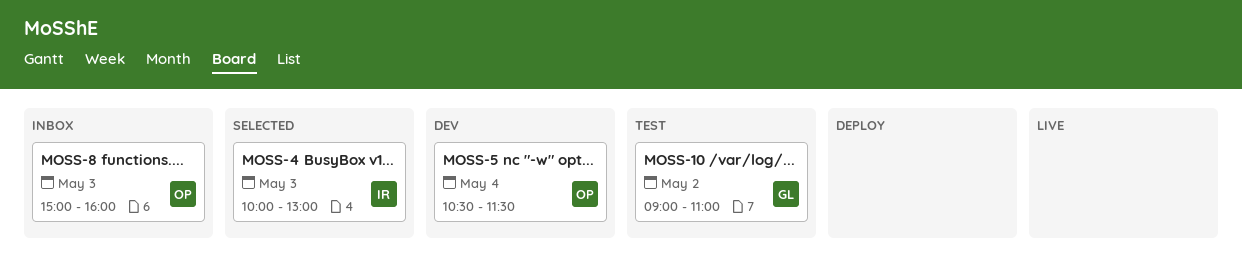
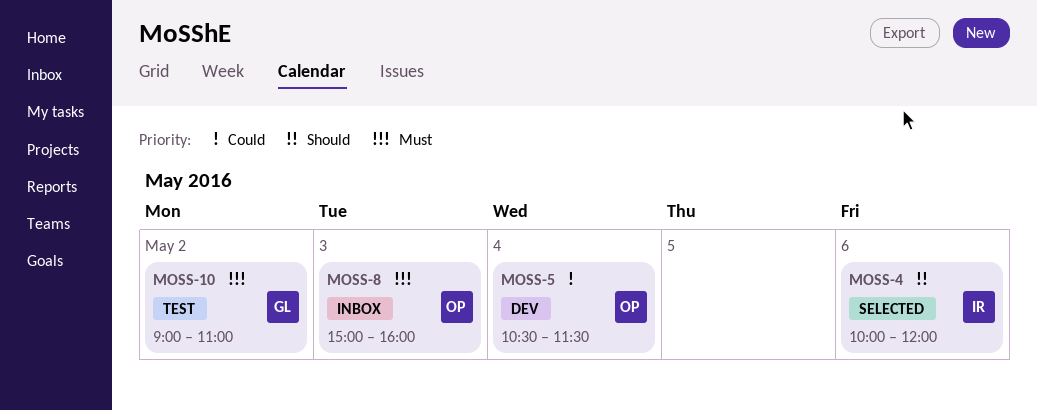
MOSS-4, day: May 3 -> May 6
MOSS-4, ends: 13:00 -> 12:00

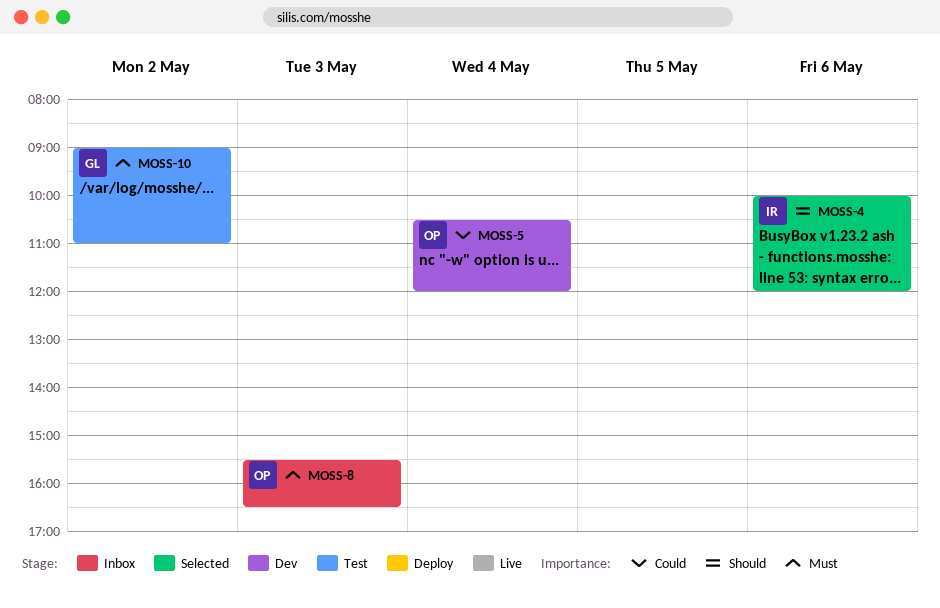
MOSS-5, ends: 11:30 -> 12:00
MOSS-8, begins: 15:00 -> 15:30
MOSS-8, ends: 16:00 -> 16:30

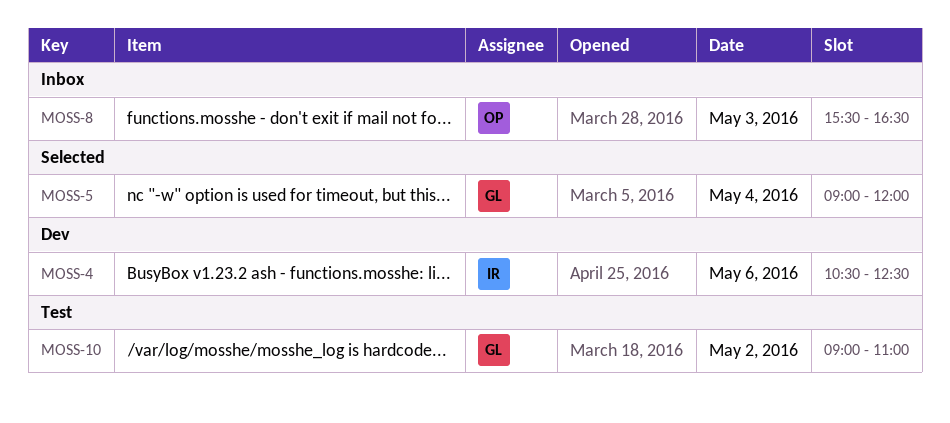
MOSS-4, status: Selected -> Dev
MOSS-4, begins: 10:00 -> 10:30
MOSS-4, ends: 12:00 -> 12:30
MOSS-5, status: Dev -> Selected
MOSS-5, owner: OP -> GL
MOSS-5, begins: 10:30 -> 09:00

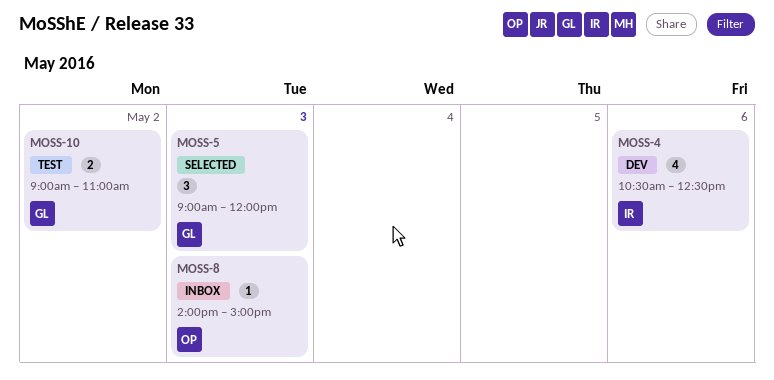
MOSS-5, day: May 4 -> May 3
MOSS-8, begins: 15:30 -> 14:00
MOSS-8, ends: 16:30 -> 15:00

